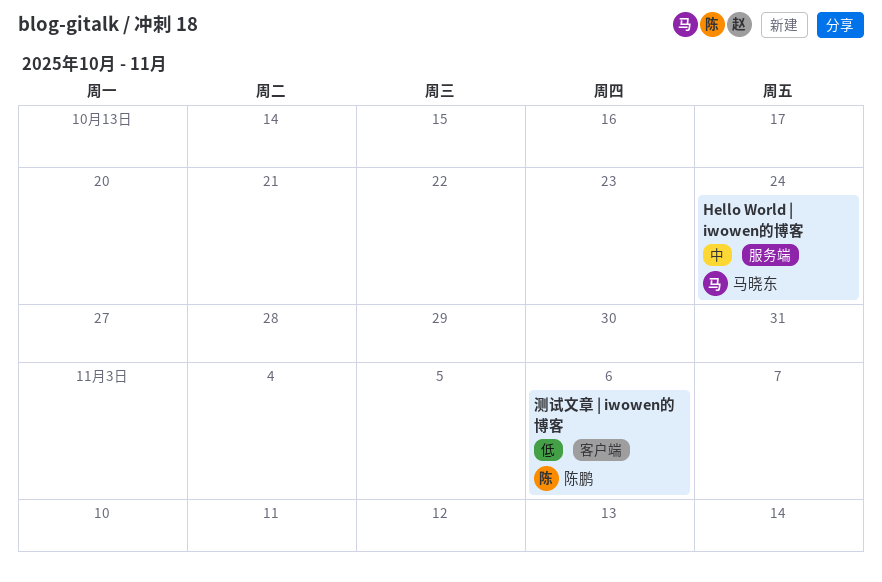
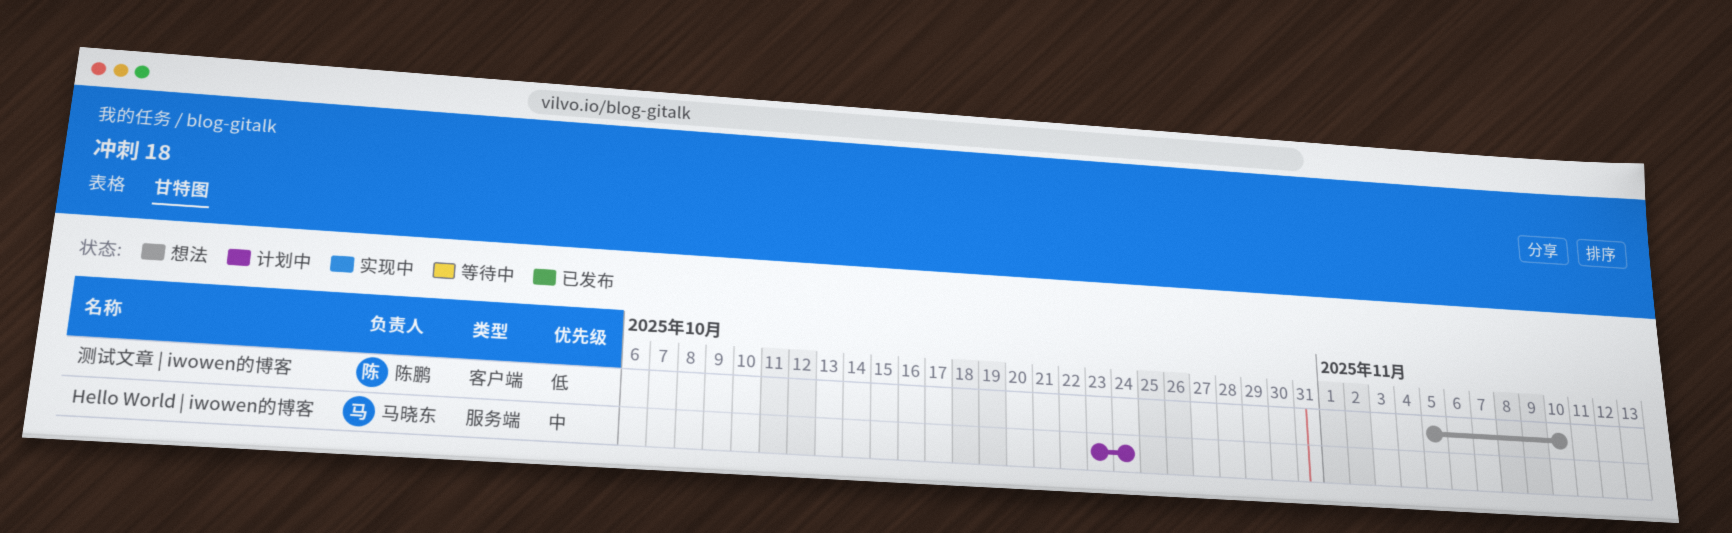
测试文章 | iwowen的博客, due: Nov 6 -> Nov 10

